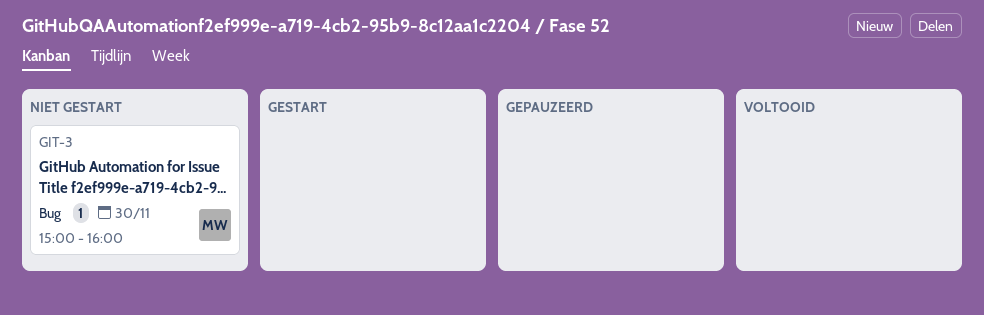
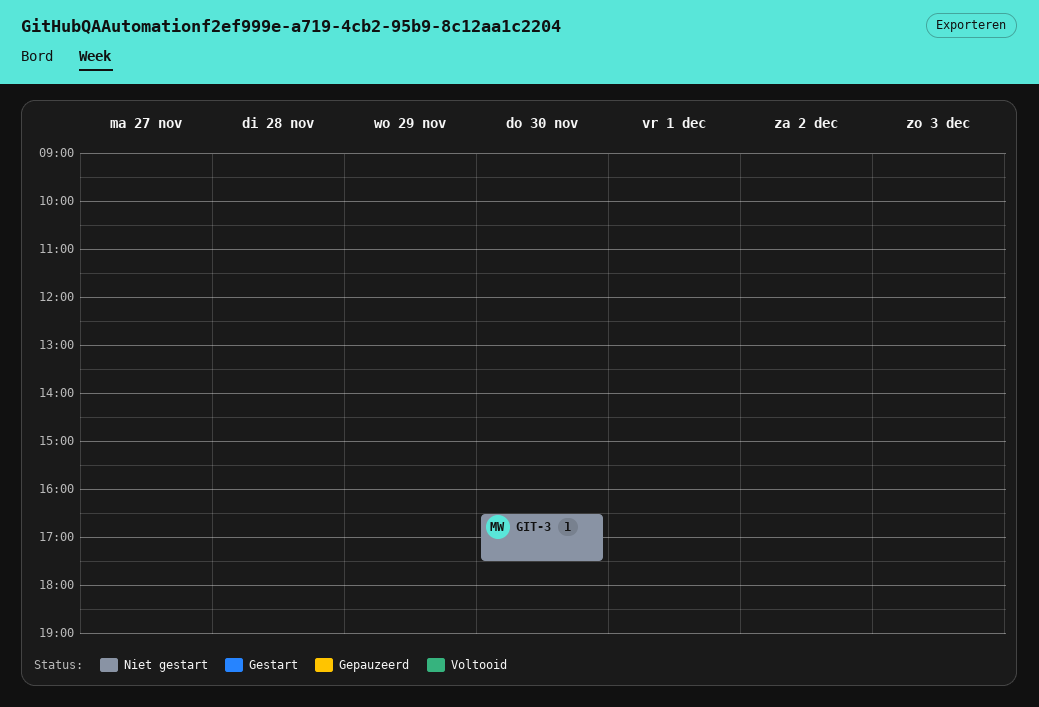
GIT-3, begins: 15:00 -> 16:30
GIT-3, ends: 16:00 -> 17:30

